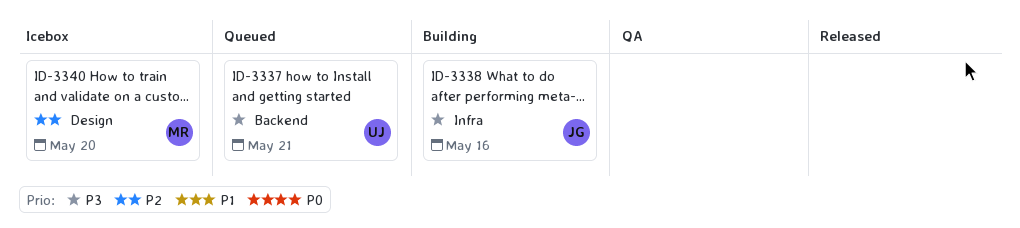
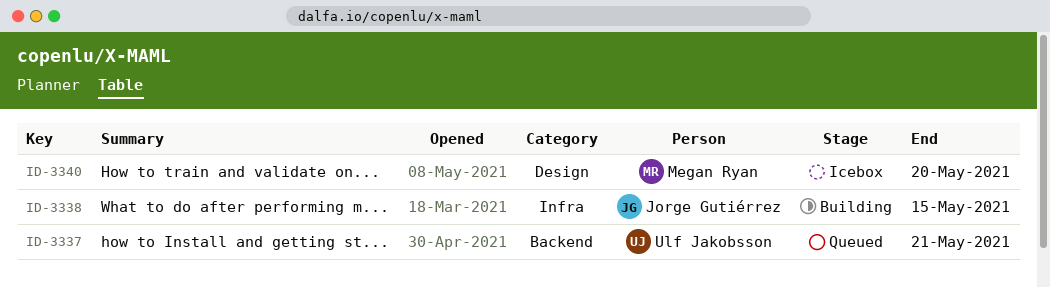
ID-3338, due: May 16 -> May 15

